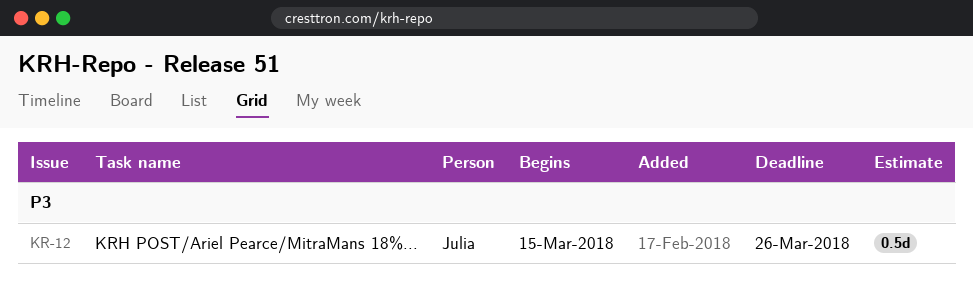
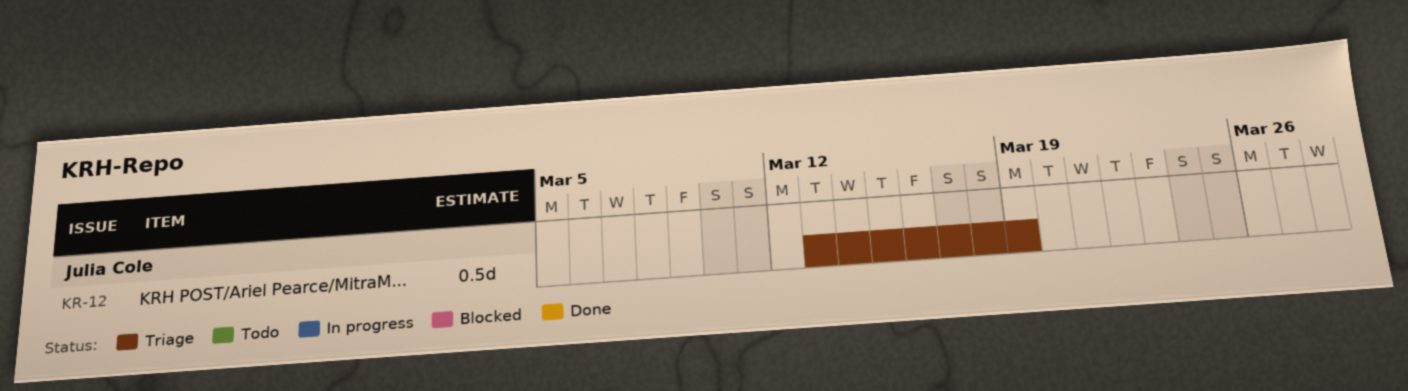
KR-12, start: Mar 15 -> Mar 13
KR-12, due: Mar 26 -> Mar 19

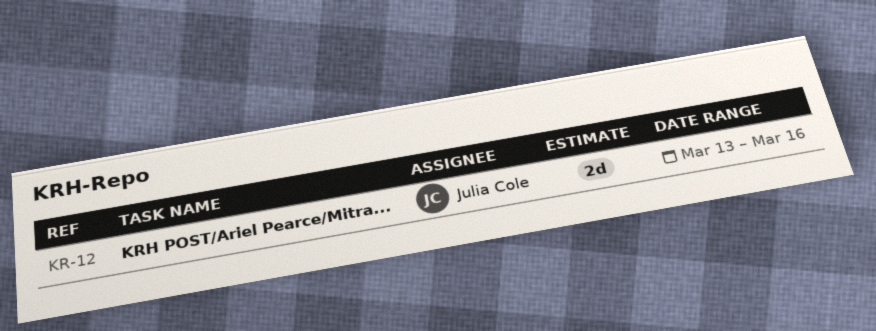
KR-12, estimate: 0.5d -> 2d
KR-12, due: Mar 19 -> Mar 16

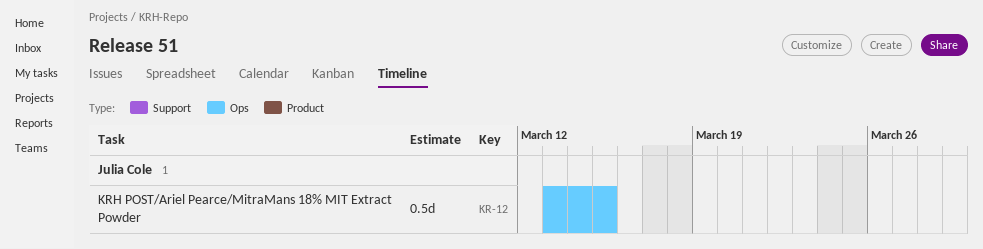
KR-12, estimate: 2d -> 0.5d
KR-12, due: Mar 16 -> Mar 15

